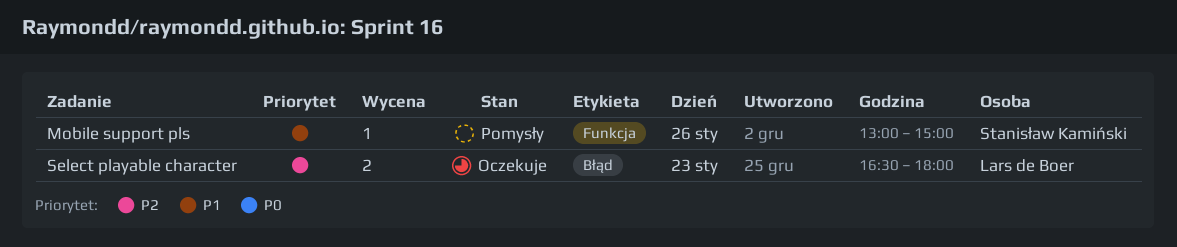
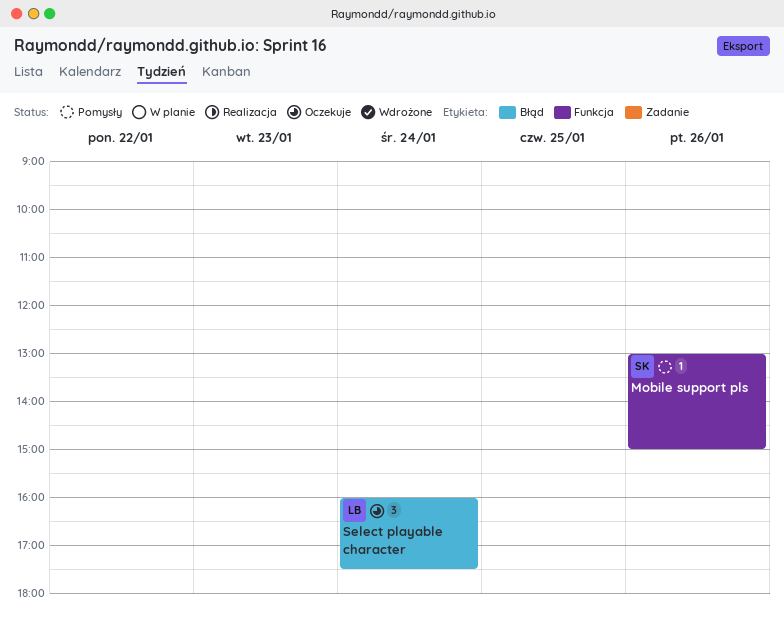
Select playable character, estimate: 2 -> 3
Select playable character, day: Jan 23 -> Jan 24
Select playable character, begins: 16:30 -> 16:00
Select playable character, ends: 18:00 -> 17:30

